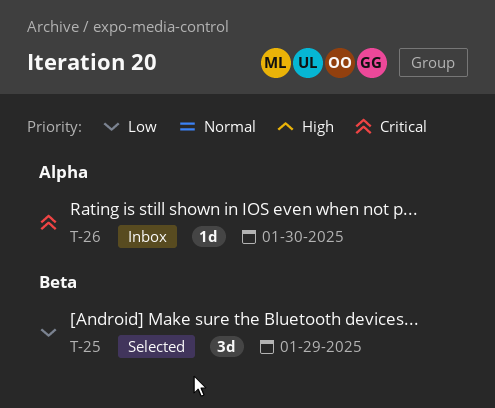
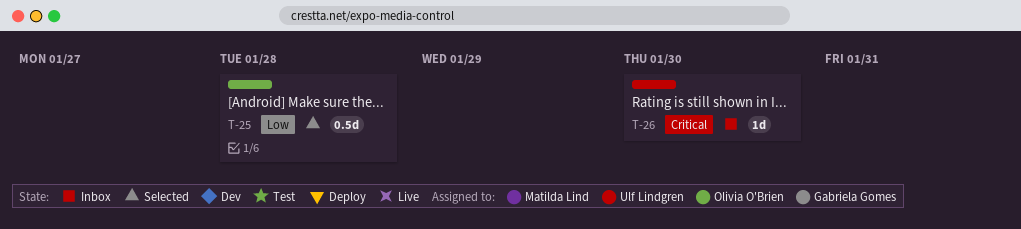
T-25, estimate: 3d -> 0.5d
T-25, due: Jan 29 -> Jan 28

